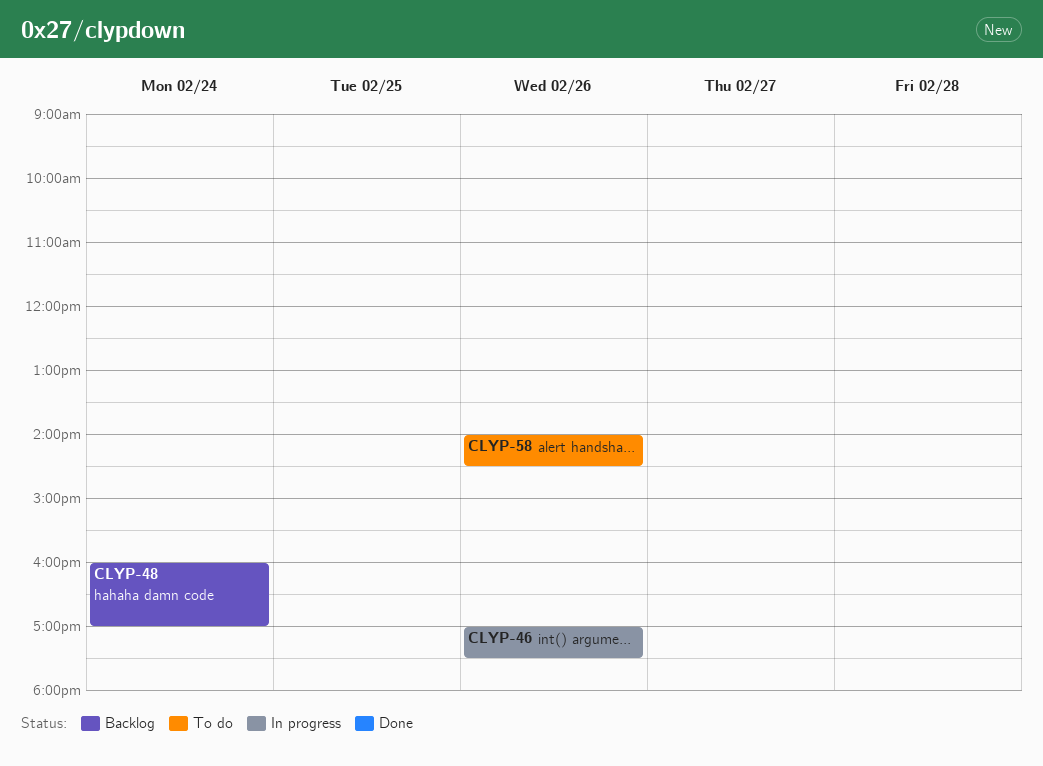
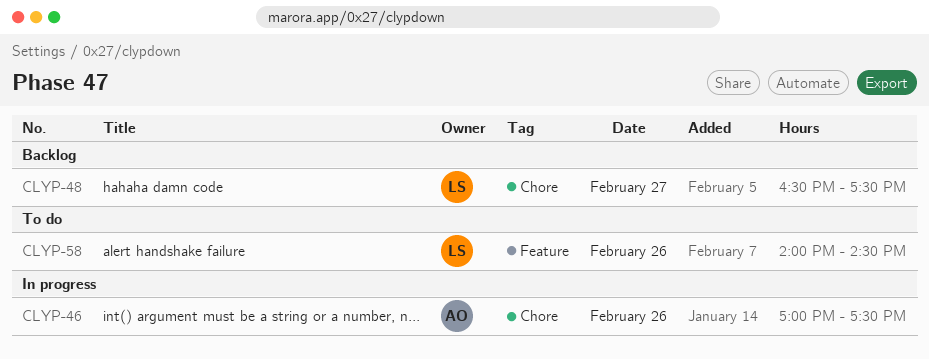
CLYP-48, day: Feb 24 -> Feb 27
CLYP-48, begins: 16:00 -> 16:30
CLYP-48, ends: 17:00 -> 17:30

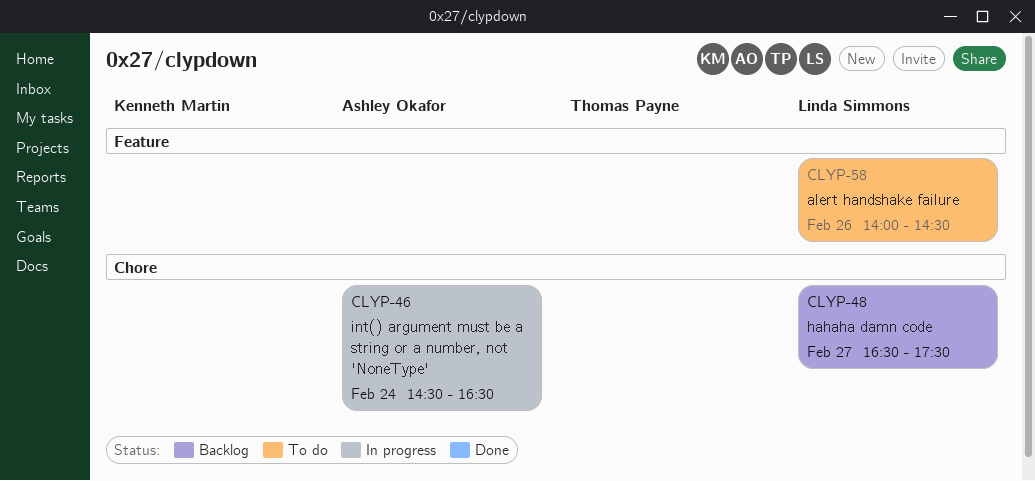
CLYP-46, day: Feb 26 -> Feb 24
CLYP-46, begins: 17:00 -> 14:30
CLYP-46, ends: 17:30 -> 16:30

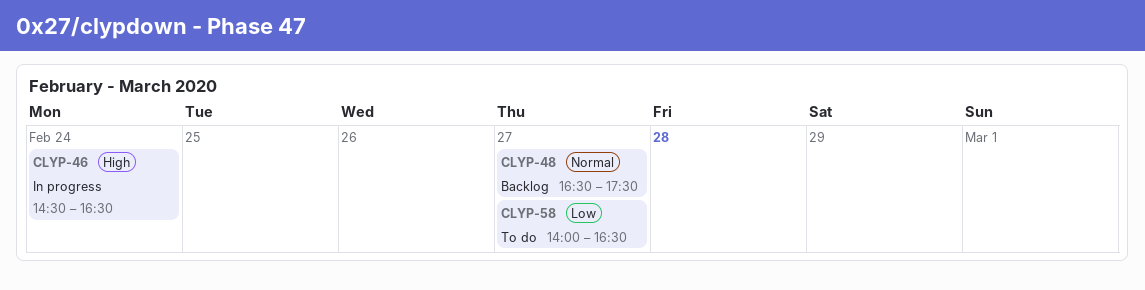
CLYP-58, day: Feb 26 -> Feb 27
CLYP-58, ends: 14:30 -> 16:30

